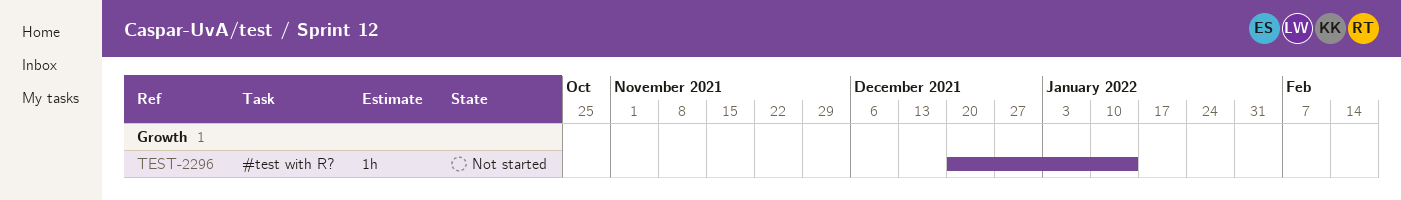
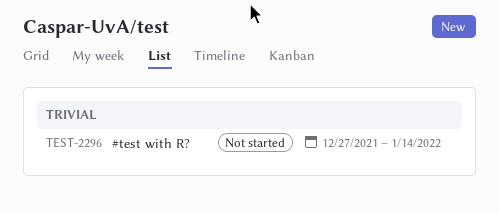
TEST-2296, start: Dec 20 -> Dec 27

